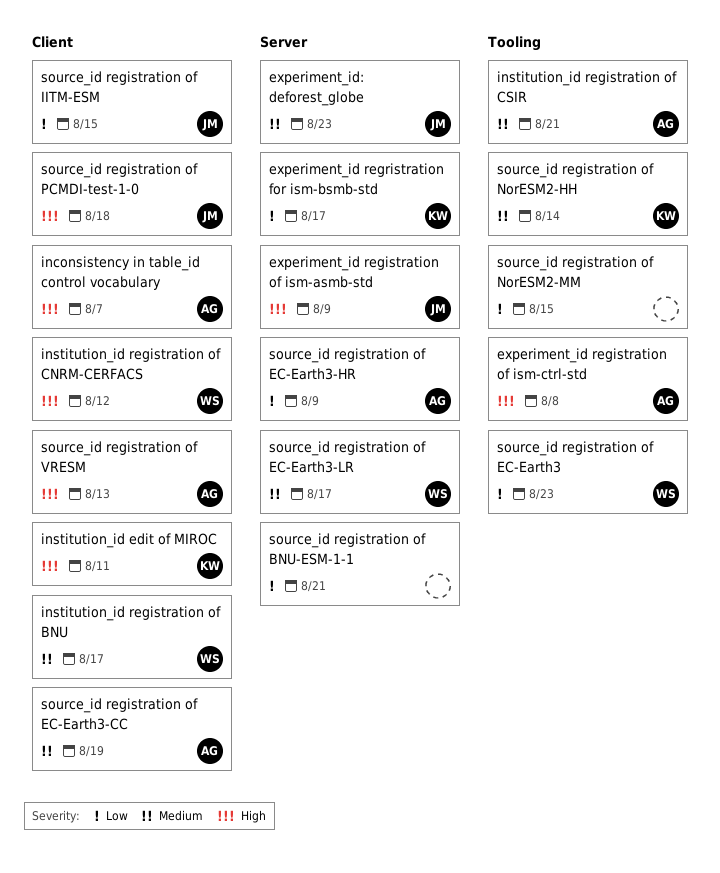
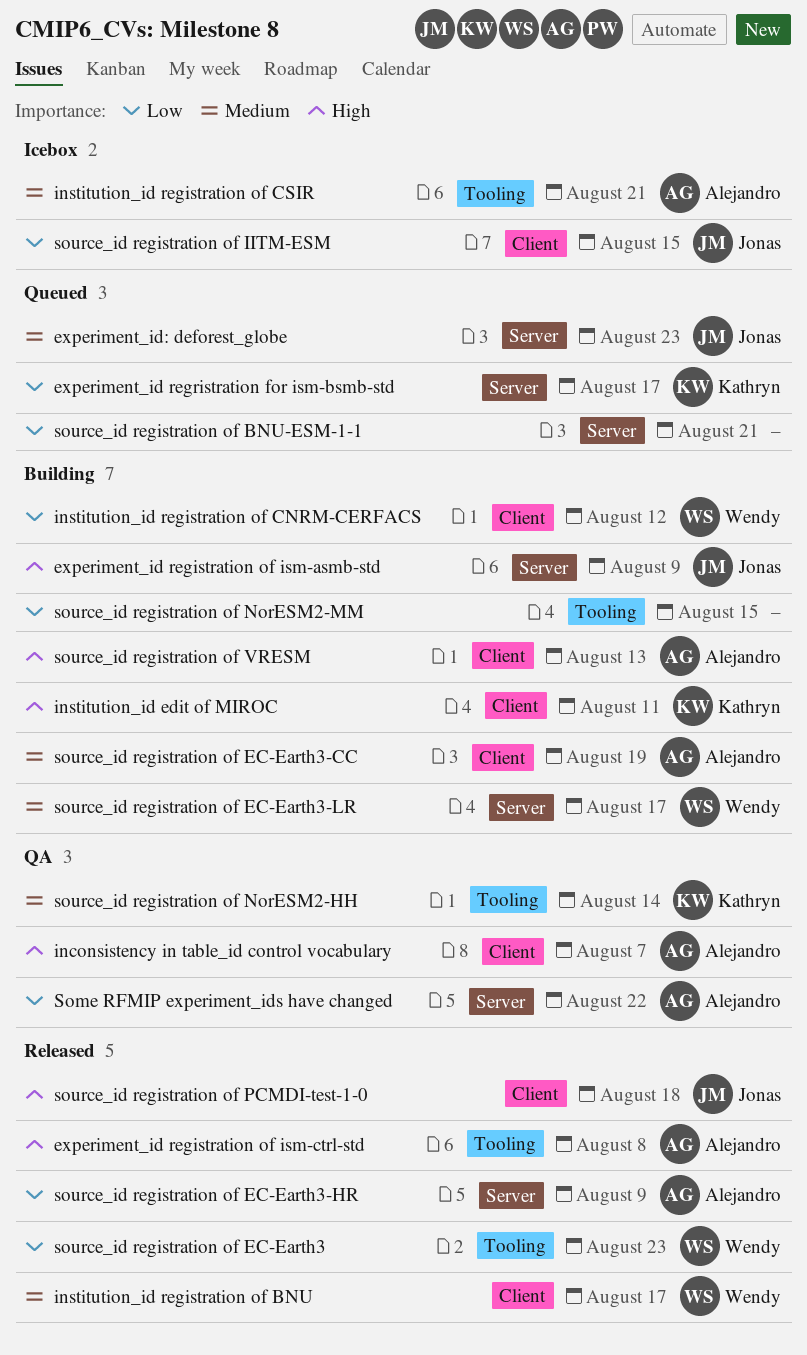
institution_id registration of CNRM-CERFACS, priority: High -> Low
Some RFMIP experiment_ids have changed: none -> present

